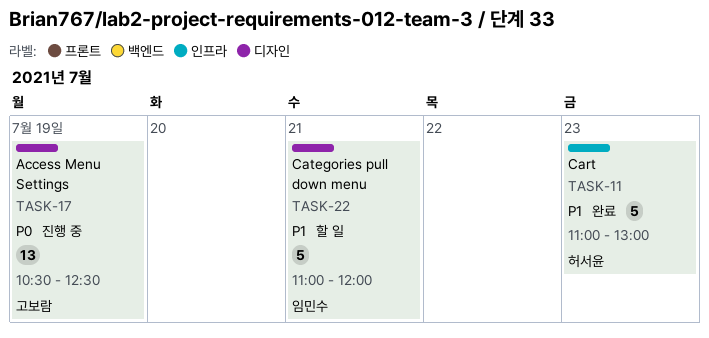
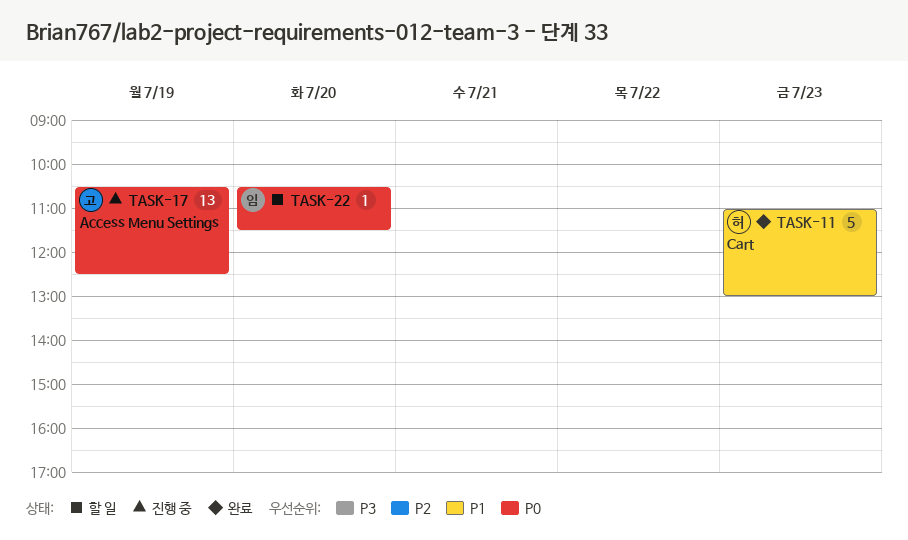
TASK-22, priority: P1 -> P0
TASK-22, estimate: 5 -> 1
TASK-22, day: Jul 21 -> Jul 20
TASK-22, begins: 11:00 -> 10:30
TASK-22, ends: 12:00 -> 11:30

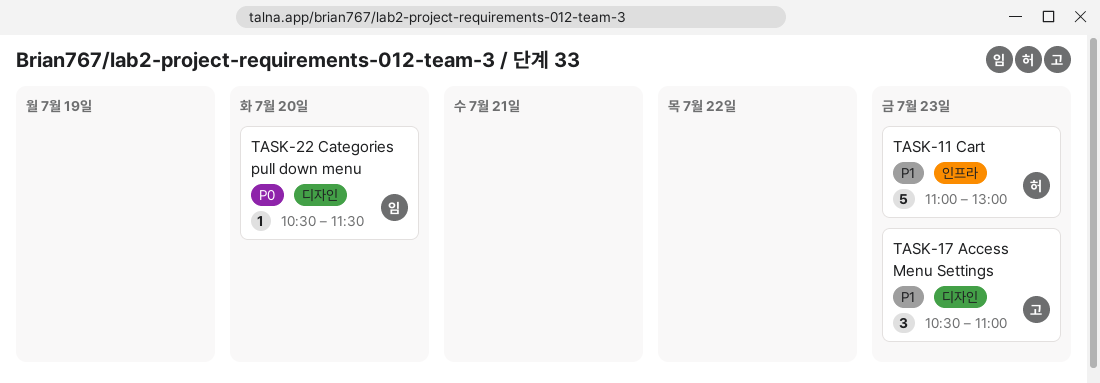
TASK-17, priority: P0 -> P1
TASK-17, estimate: 13 -> 3
TASK-17, day: Jul 19 -> Jul 23
TASK-17, ends: 12:30 -> 11:00

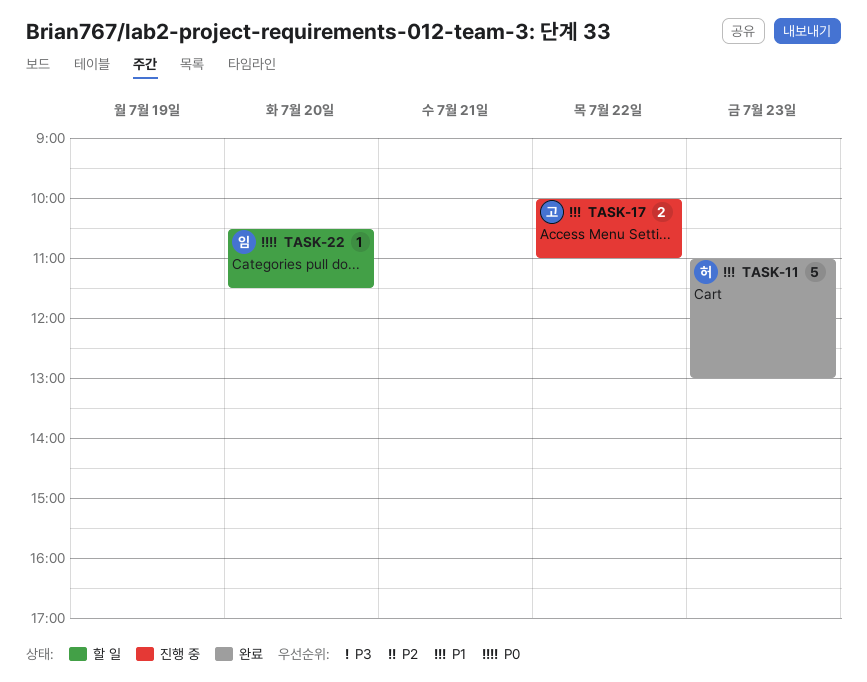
TASK-17, estimate: 3 -> 2
TASK-17, day: Jul 23 -> Jul 22
TASK-17, begins: 10:30 -> 10:00

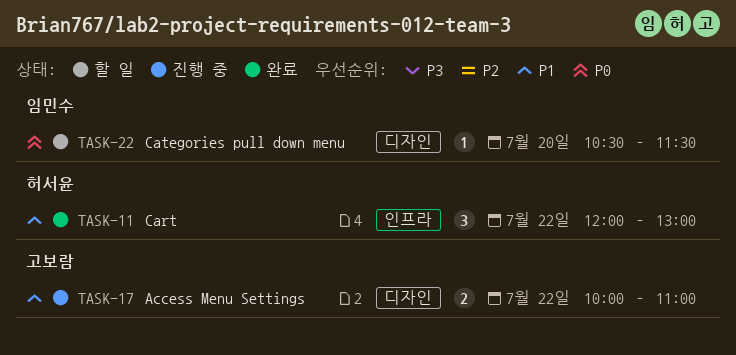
TASK-11, estimate: 5 -> 3
TASK-11, day: Jul 23 -> Jul 22
TASK-11, begins: 11:00 -> 12:00

